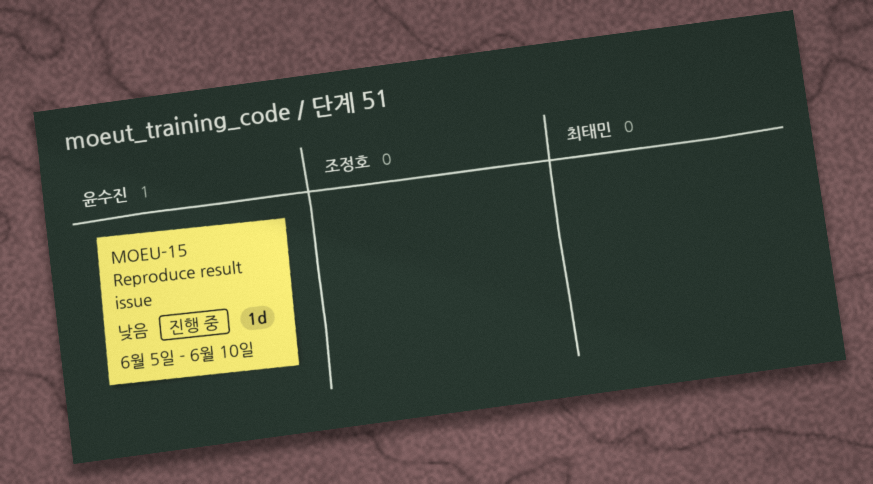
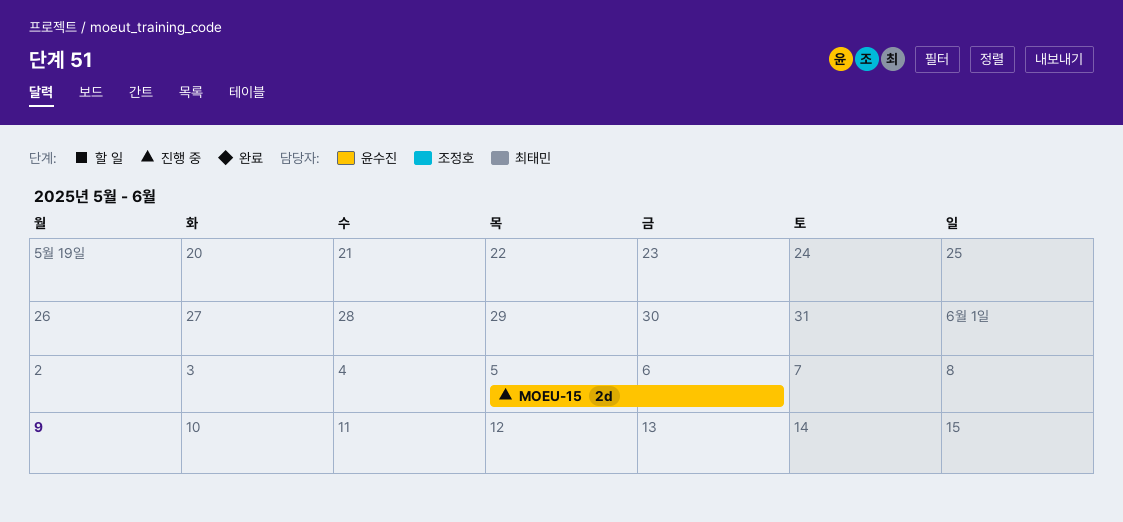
MOEU-15, estimate: 1d -> 2d
MOEU-15, due: Jun 10 -> Jun 6

